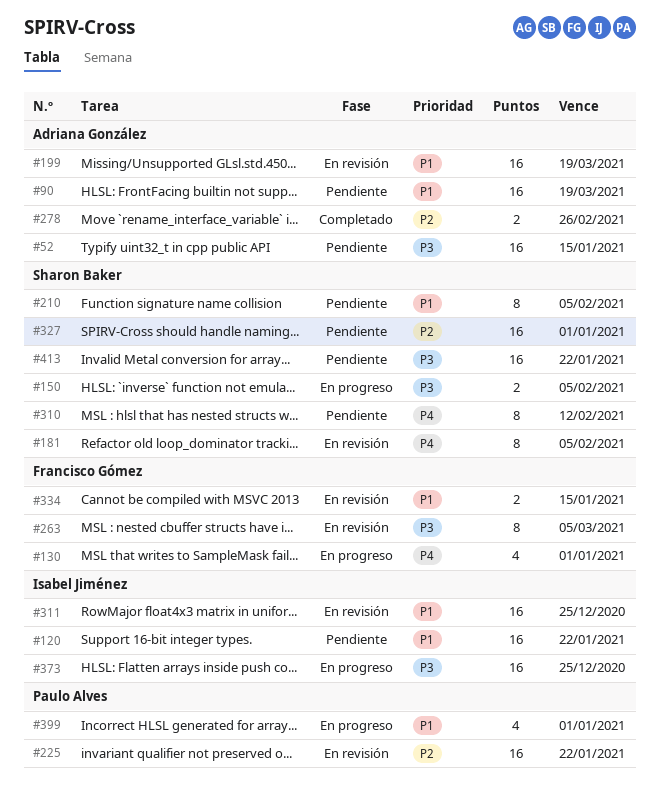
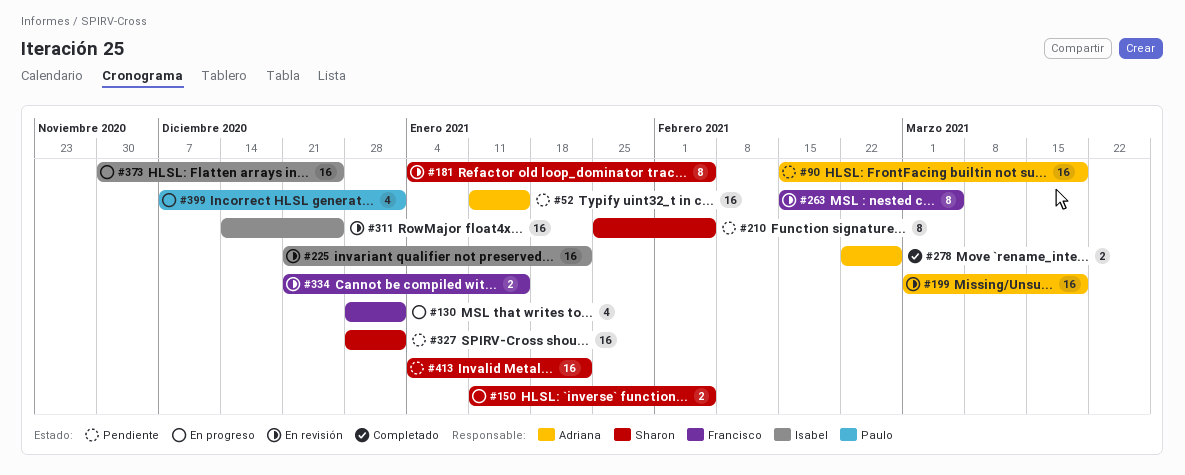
#120: present -> none
#225, owner: Paulo Alves -> Isabel Jiménez
#310: present -> none

